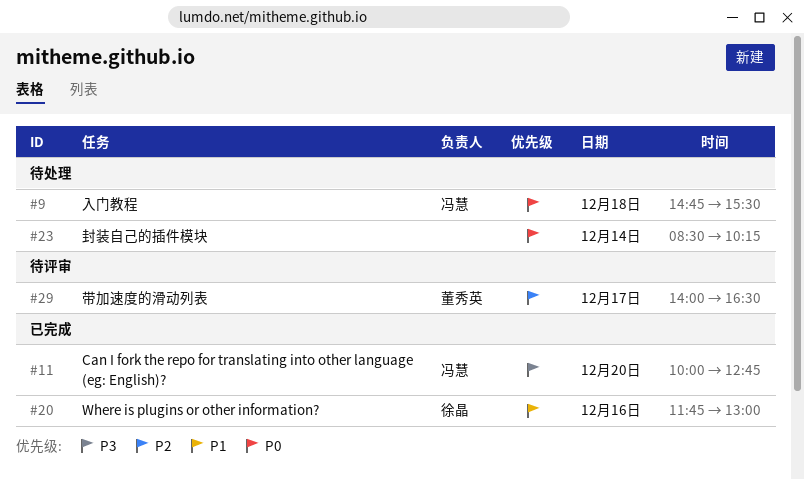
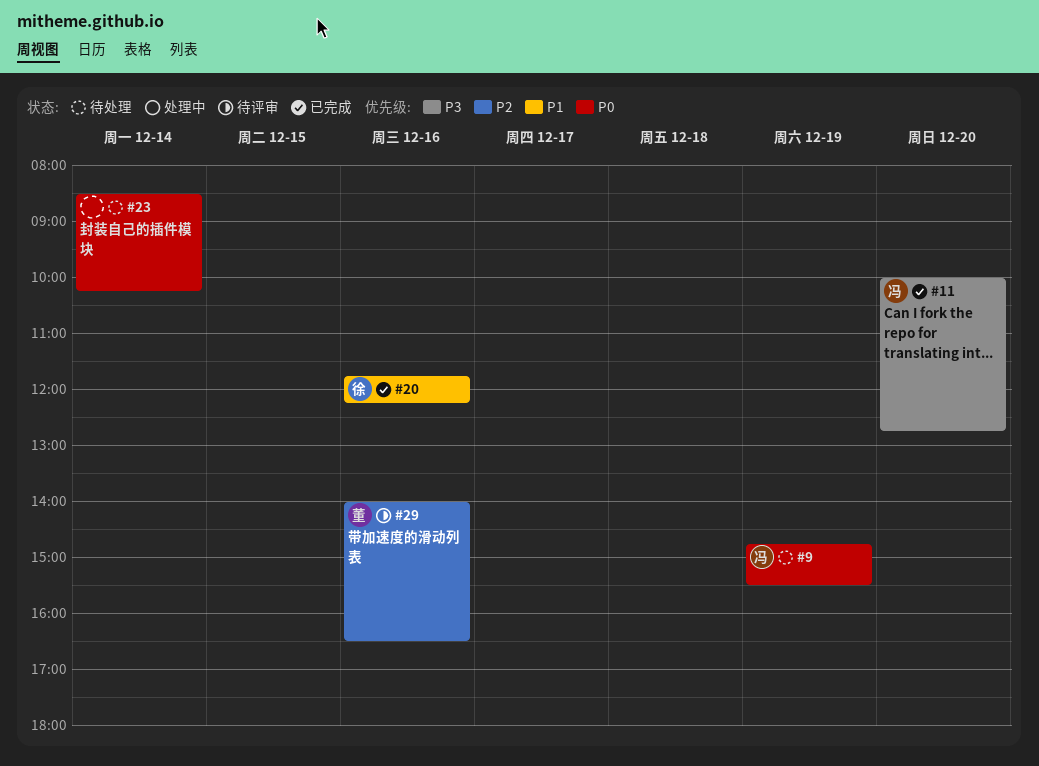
#9, day: Dec 18 -> Dec 19
#20, ends: 13:00 -> 12:15
#29, day: Dec 17 -> Dec 16

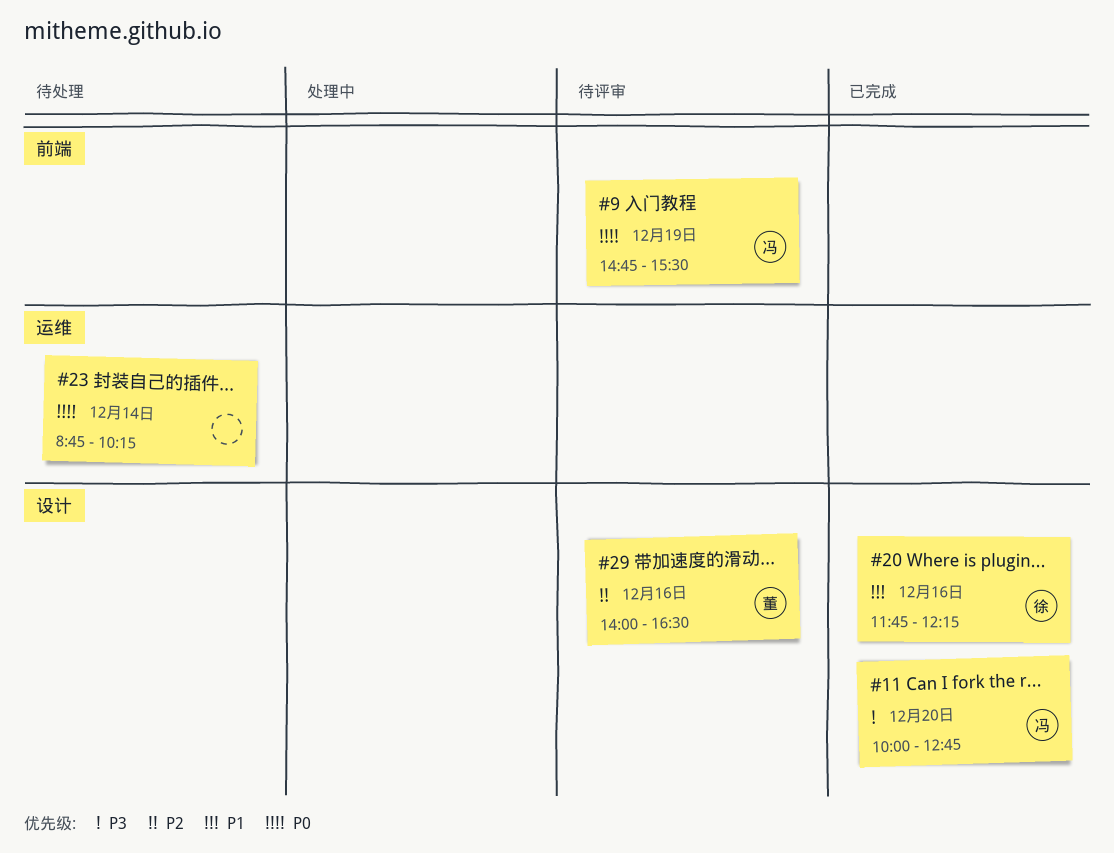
#9, status: 待处理 -> 待评审
#23, begins: 08:30 -> 08:45

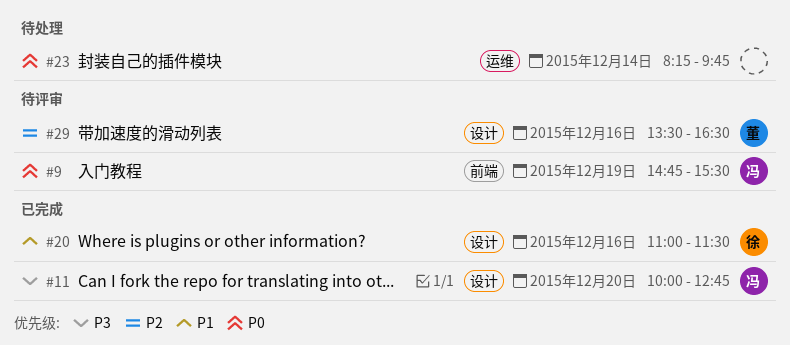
#20, begins: 11:45 -> 11:00
#20, ends: 12:15 -> 11:30
#23, begins: 08:45 -> 08:15
#23, ends: 10:15 -> 09:45
#29, begins: 14:00 -> 13:30

